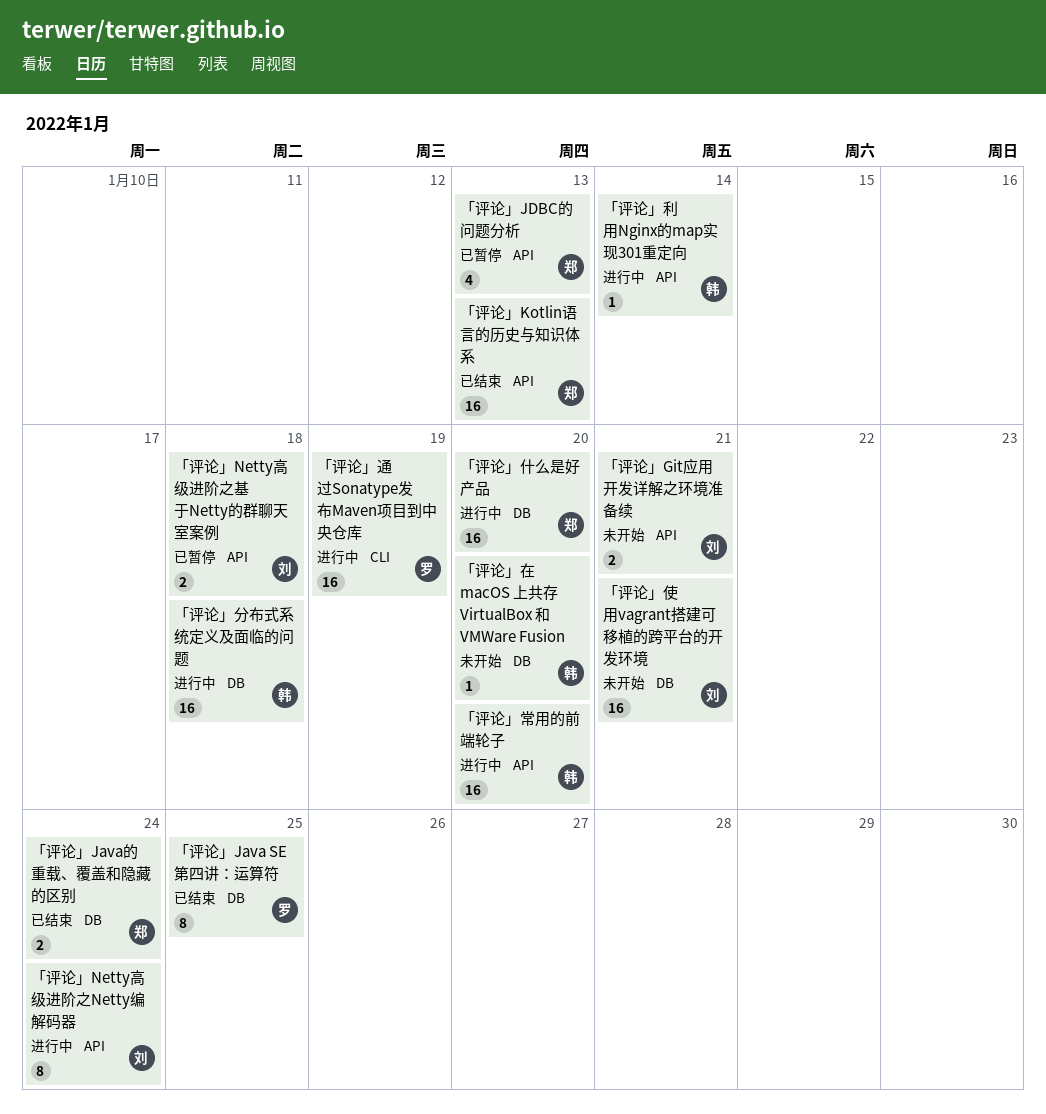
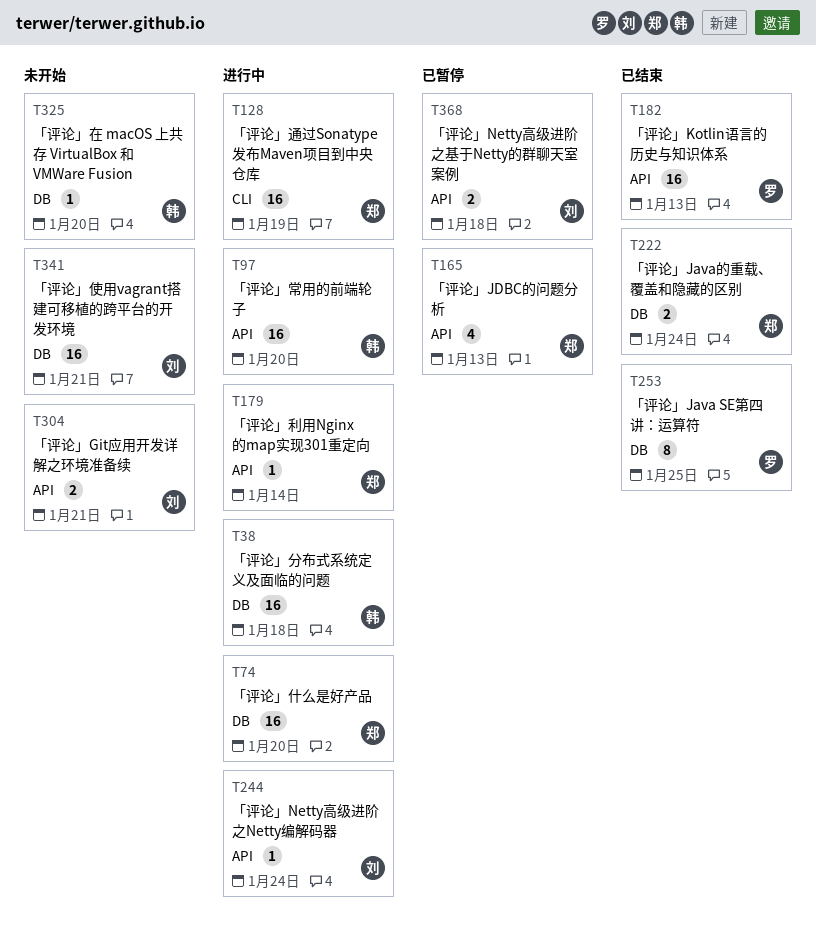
「评论」Kotlin语言的历史与知识体系, owner: 郑 -> 罗
「评论」Netty高级进阶之Netty编解码器, estimate: 8 -> 1
「评论」利用Nginx的map实现301重定向, owner: 韩 -> 郑
「评论」通过Sonatype发布Maven项目到中央仓库, owner: 罗 -> 郑

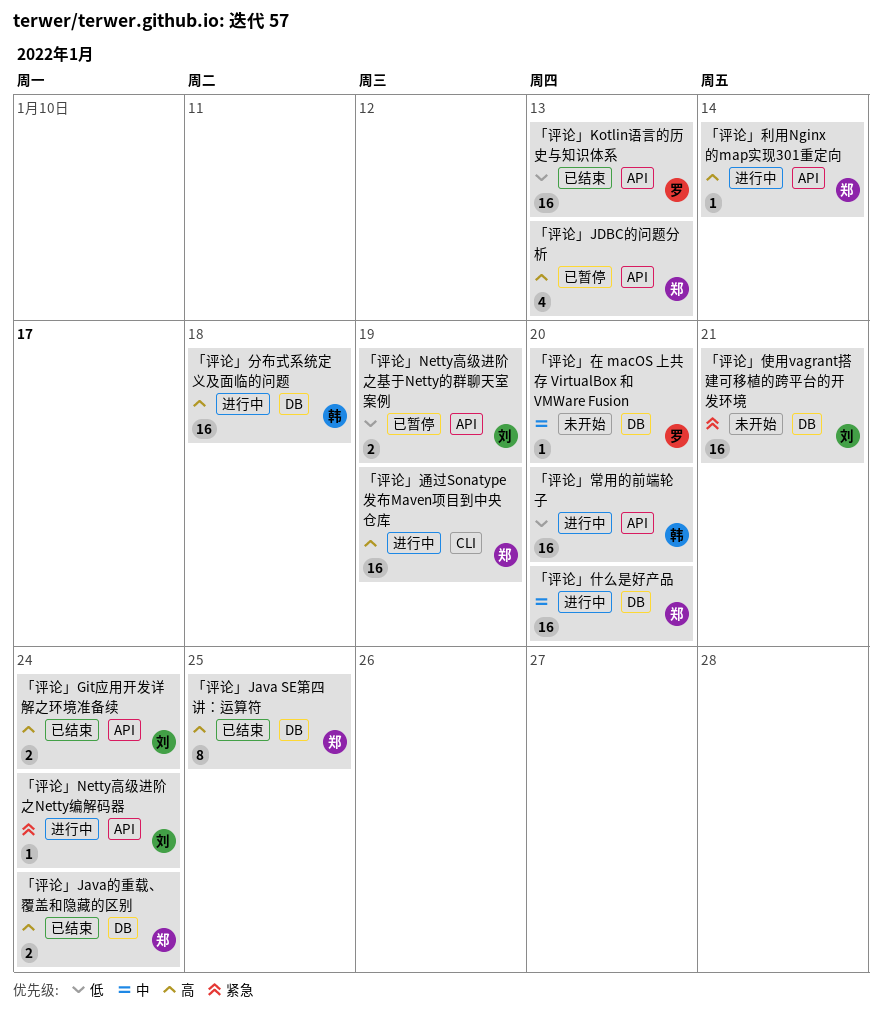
「评论」Git应用开发详解之环境准备续, status: 未开始 -> 已结束
「评论」Git应用开发详解之环境准备续, due: Jan 21 -> Jan 24
「评论」Java SE第四讲：运算符, owner: 罗 -> 郑
「评论」Netty高级进阶之基于Netty的群聊天室案例, due: Jan 18 -> Jan 19
「评论」在 macOS 上共存 VirtualBox 和 VMWare Fusion, owner: 韩 -> 罗

